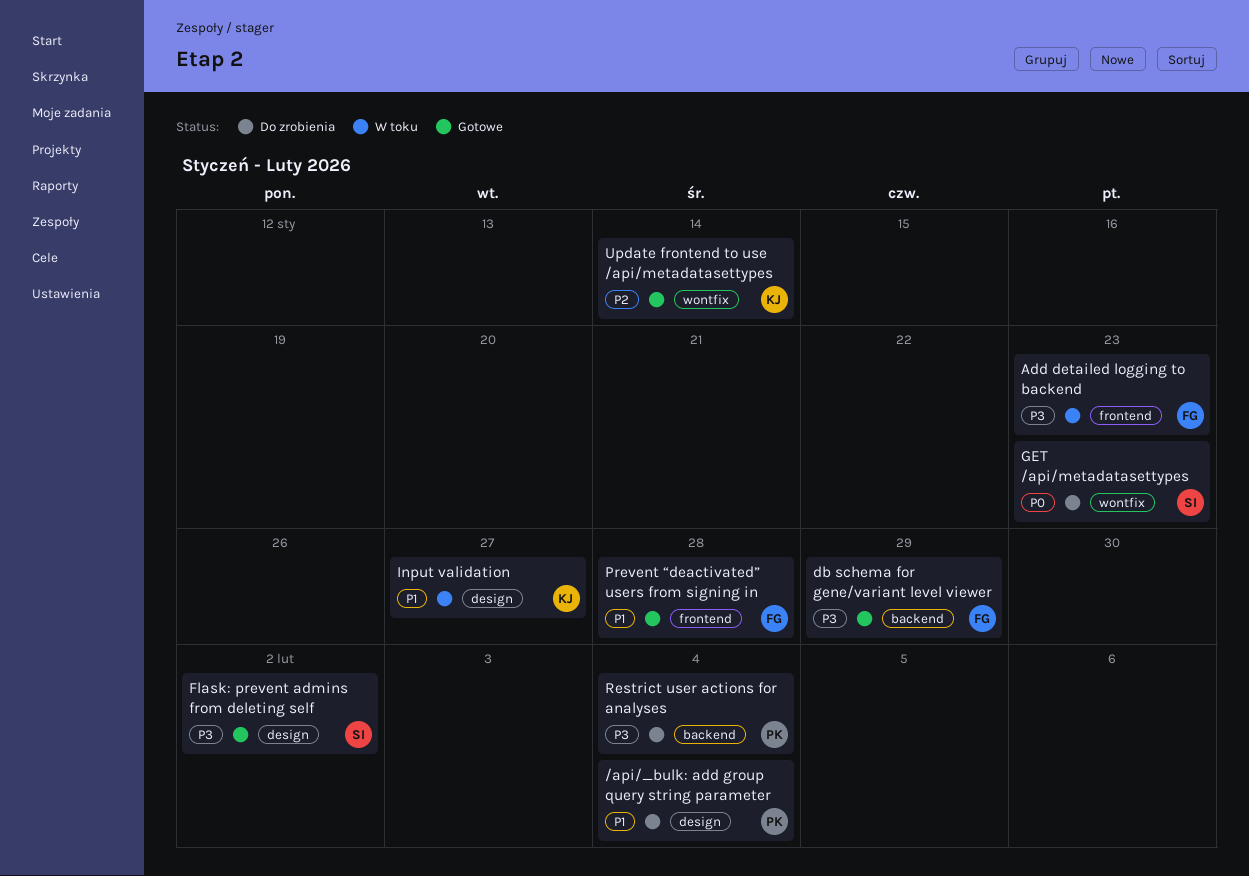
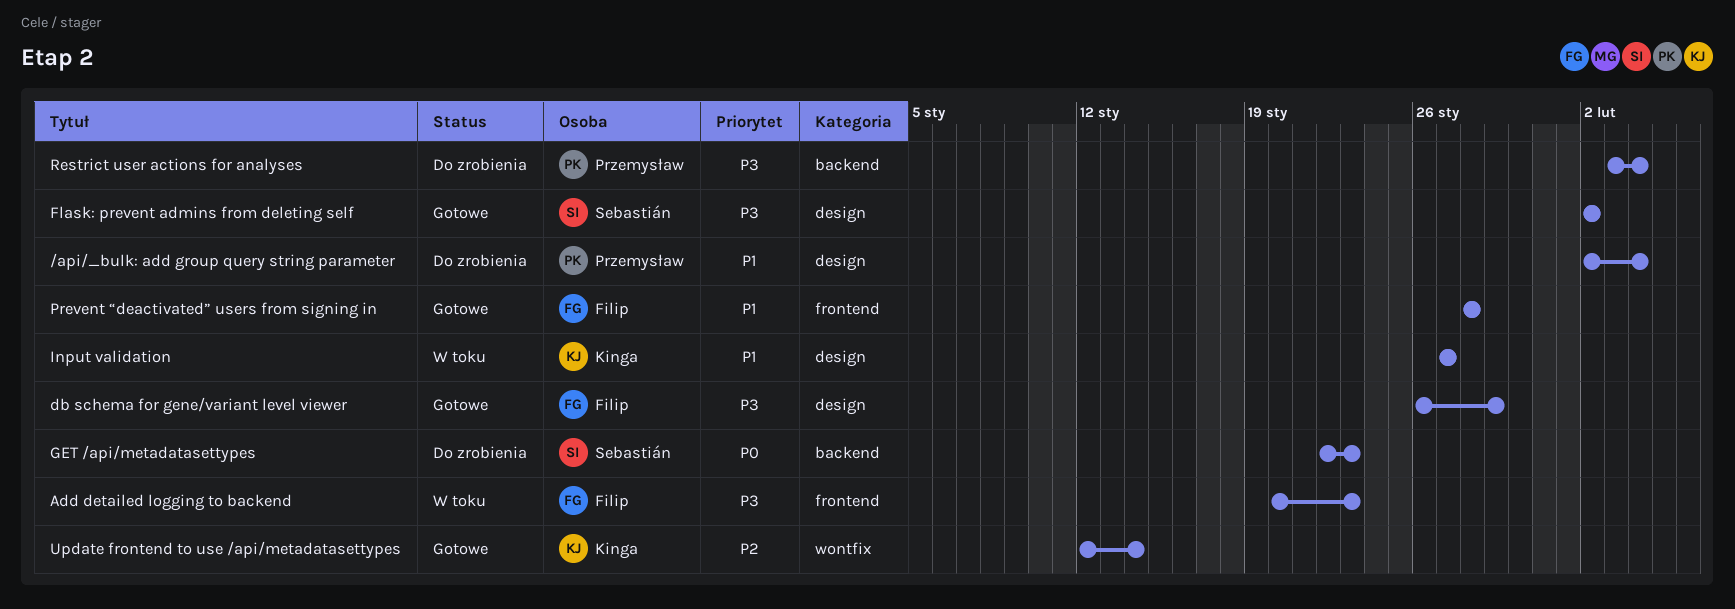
db schema for gene/variant level viewer, label: backend -> design
GET /api/metadatasettypes, label: wontfix -> backend

